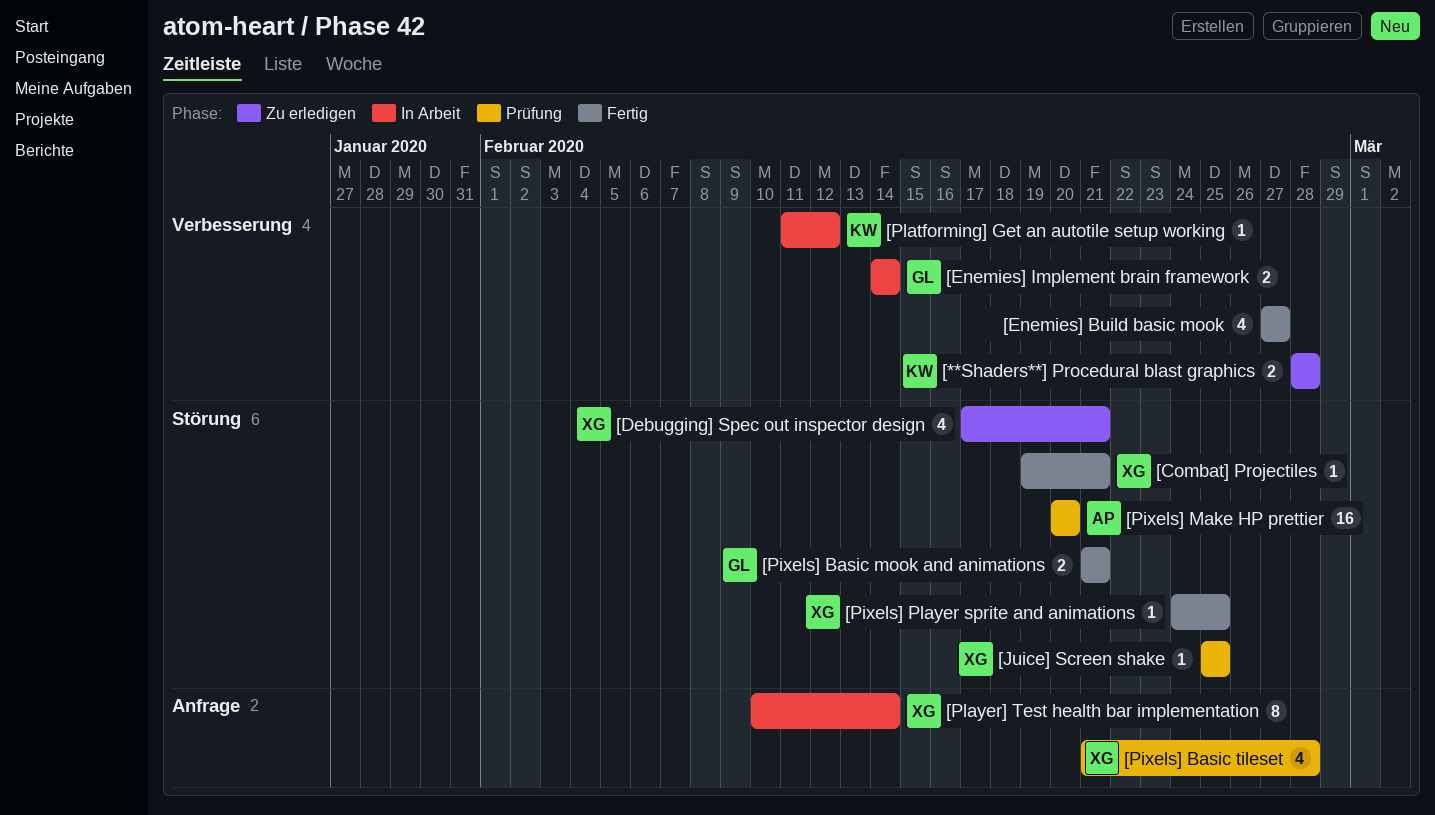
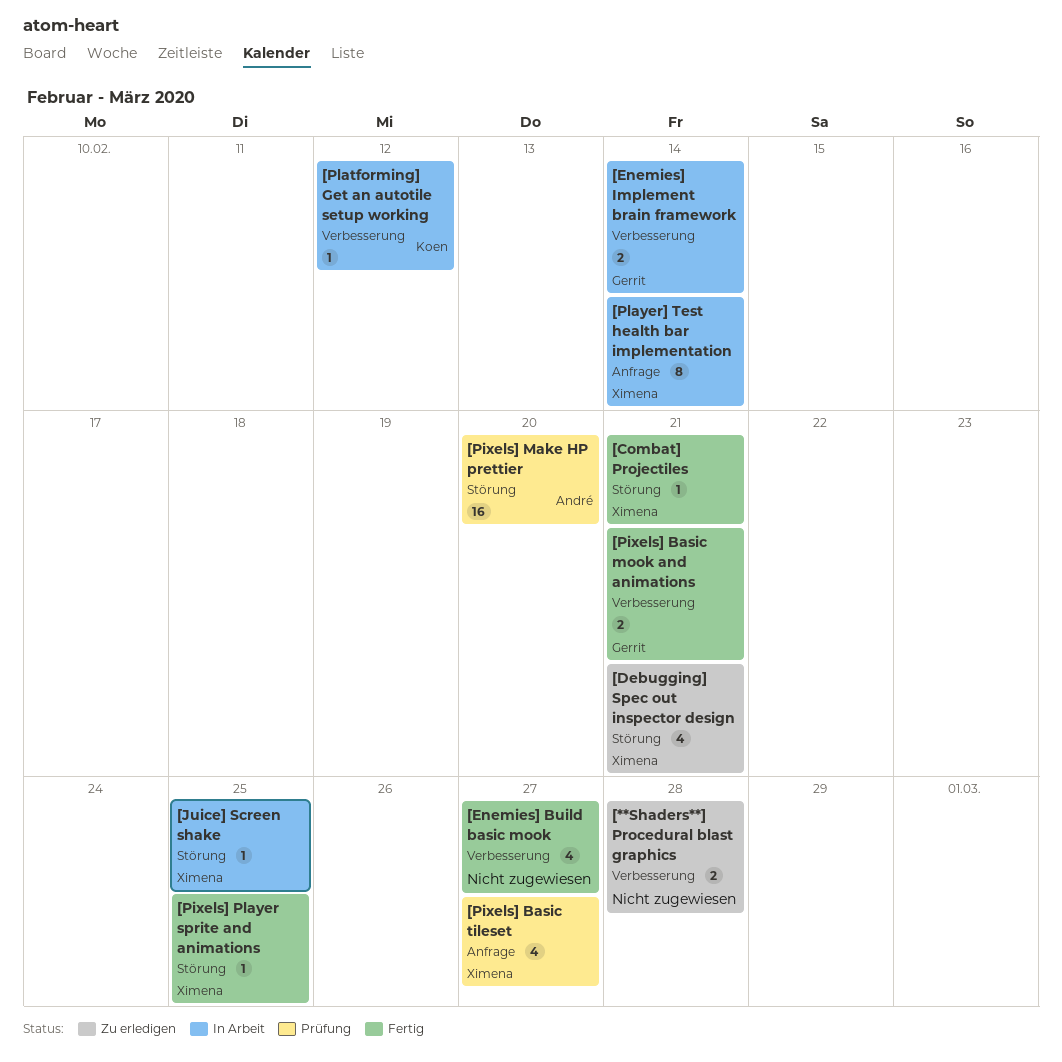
[**Shaders**] Procedural blast graphics, owner: Koen -> none
[Juice] Screen shake, status: Prüfung -> In Arbeit
[Pixels] Basic mook and animations, label: Störung -> Verbesserung
[Pixels] Basic tileset, due: Feb 28 -> Feb 27

